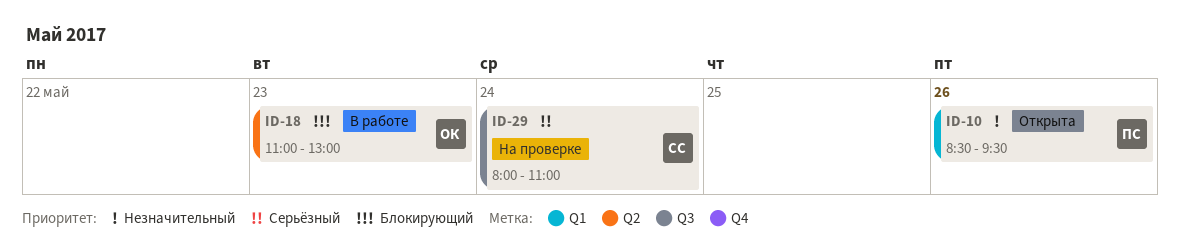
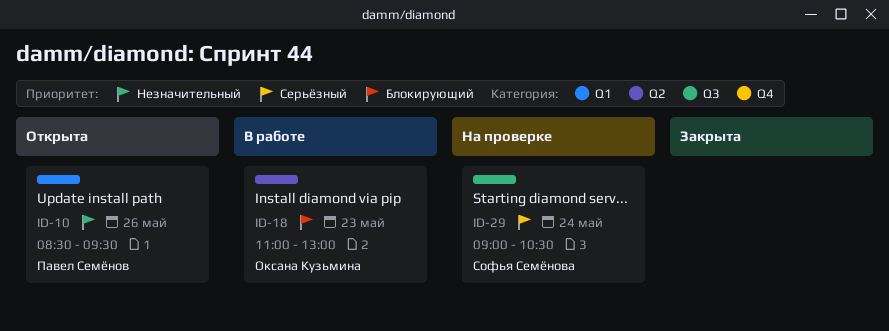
ID-29, begins: 08:00 -> 09:00
ID-29, ends: 11:00 -> 10:30

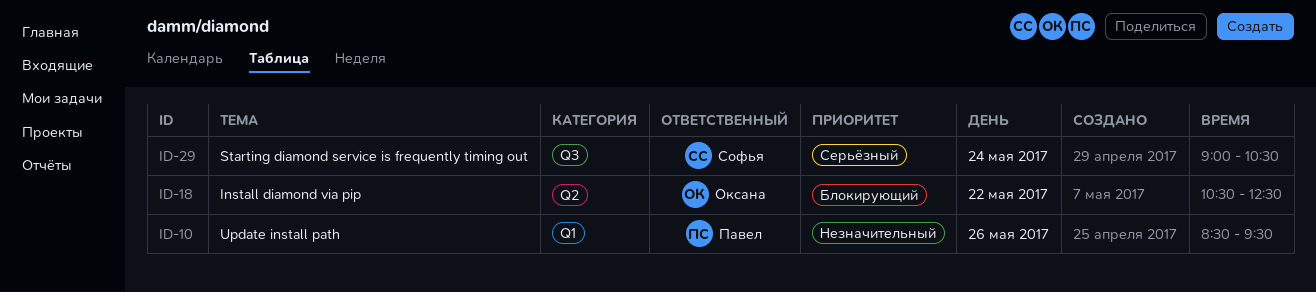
ID-18, day: May 23 -> May 22
ID-18, begins: 11:00 -> 10:30
ID-18, ends: 13:00 -> 12:30

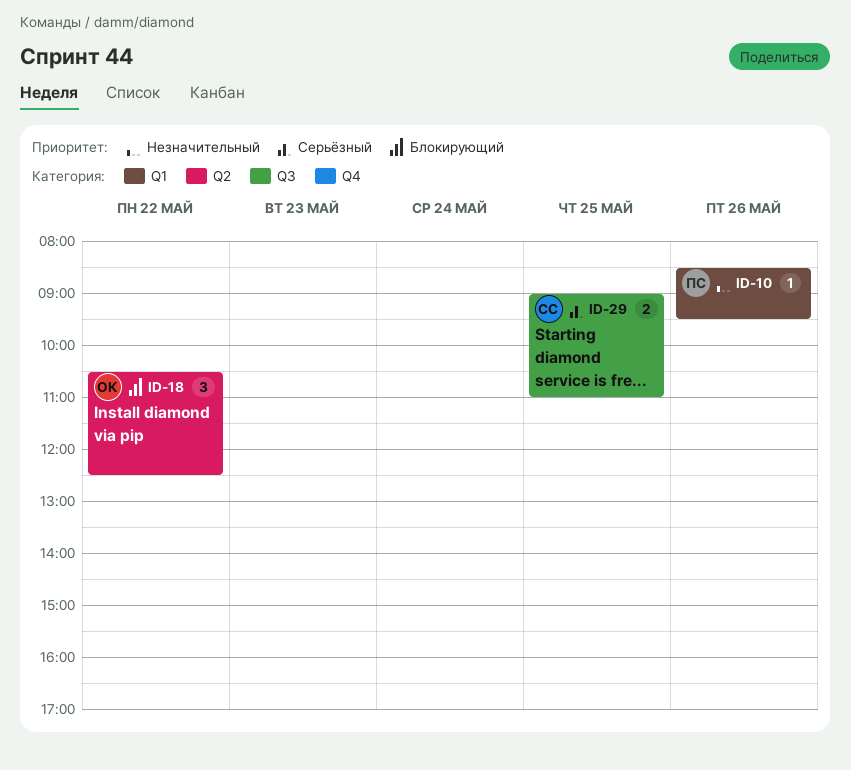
ID-29, day: May 24 -> May 25
ID-29, ends: 10:30 -> 11:00

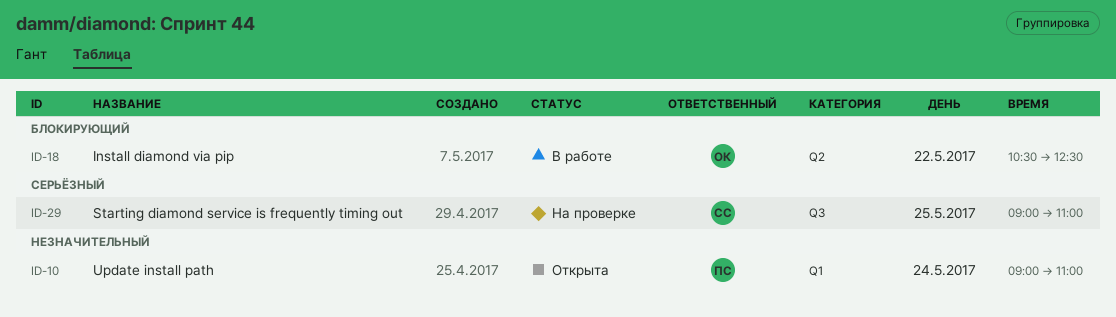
ID-10, day: May 26 -> May 24
ID-10, begins: 08:30 -> 09:00
ID-10, ends: 09:30 -> 11:00

